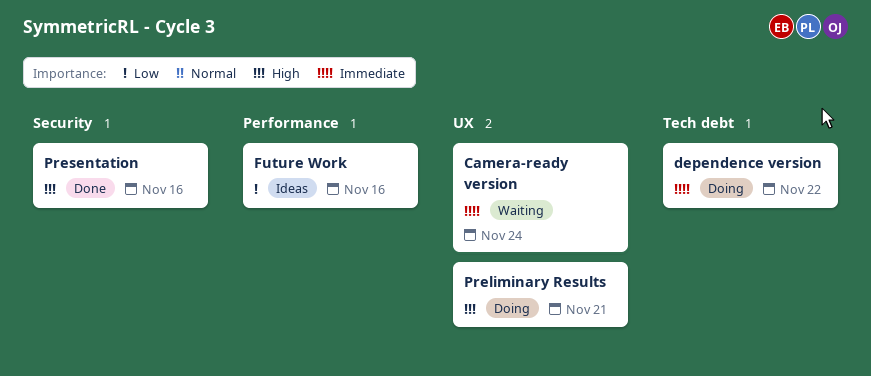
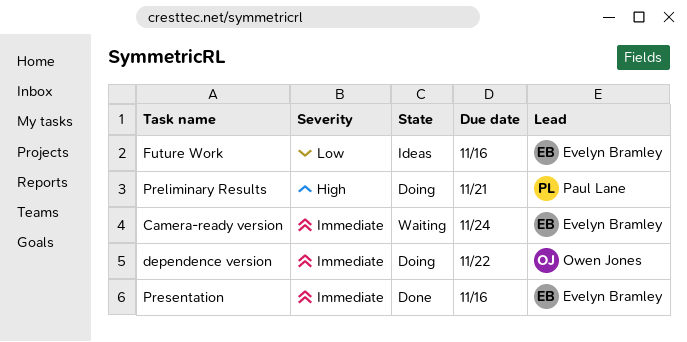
Presentation, priority: High -> Immediate

